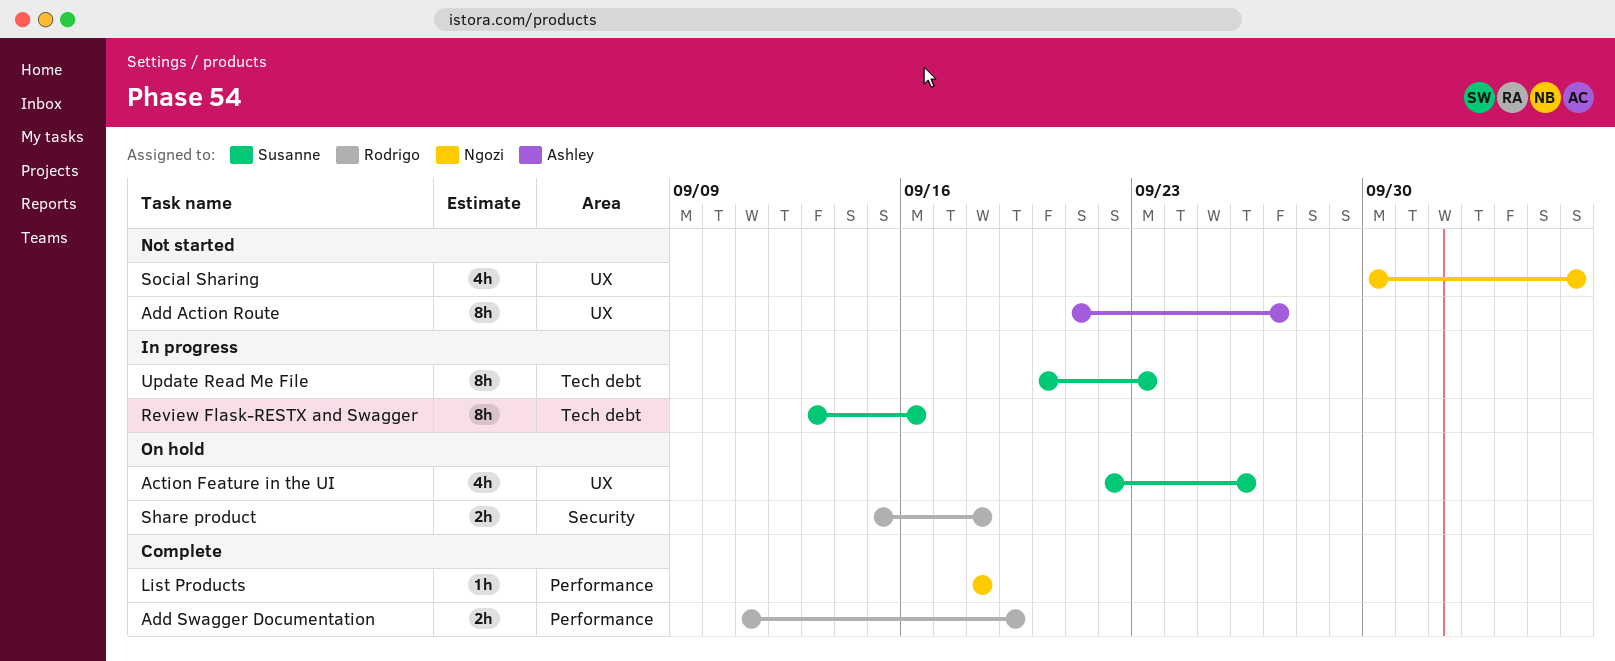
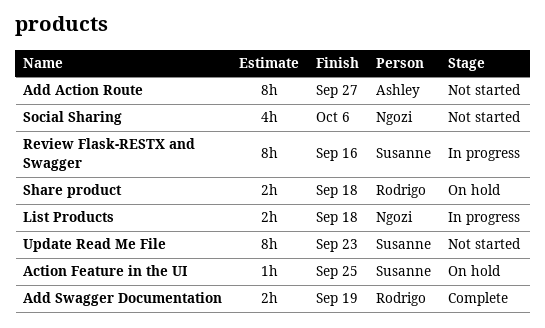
Action Feature in the UI, estimate: 4h -> 1h
Action Feature in the UI, due: Sep 26 -> Sep 25
List Products, status: Complete -> In progress
List Products, estimate: 1h -> 2h
Update Read Me File, status: In progress -> Not started

